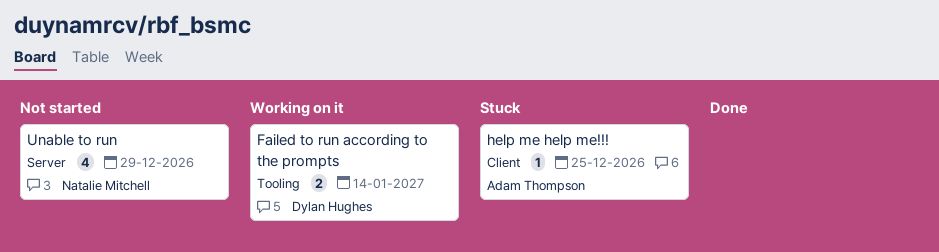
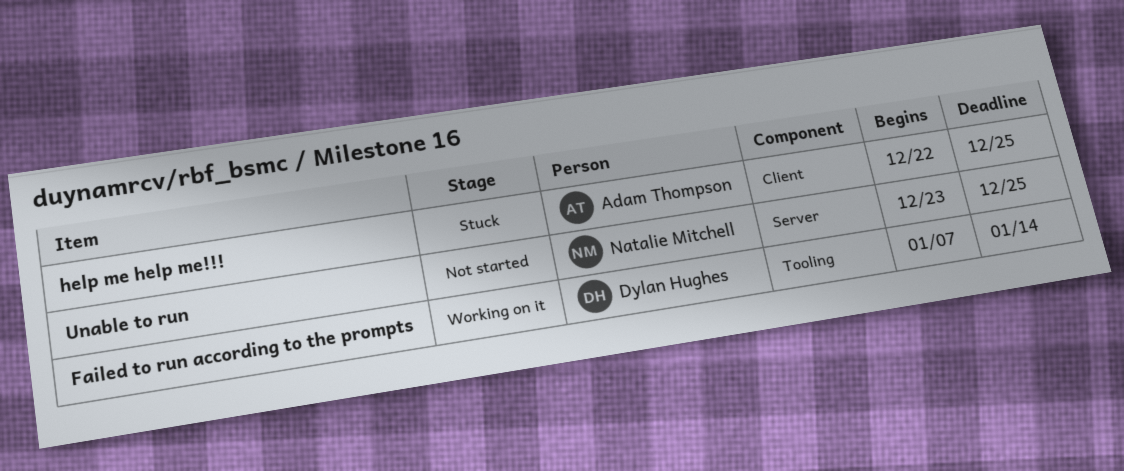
Unable to run, due: Dec 29 -> Dec 25

